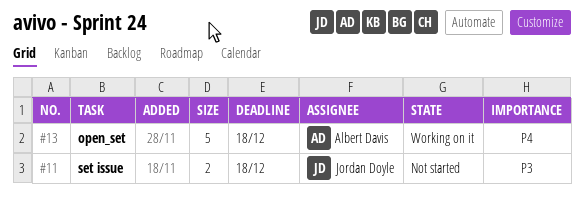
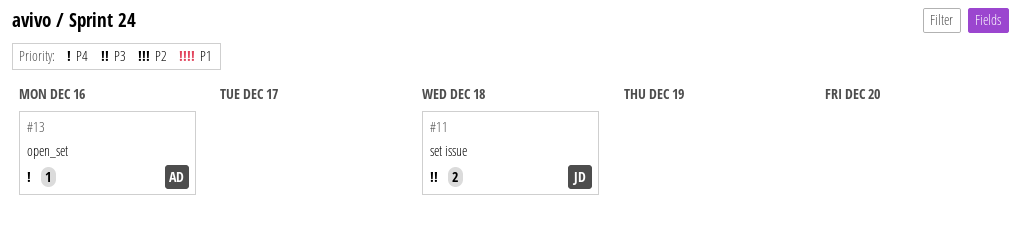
#13, estimate: 5 -> 1
#13, due: Dec 18 -> Dec 16

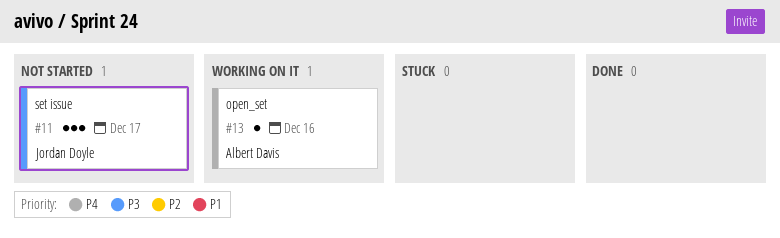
#11, estimate: 2 -> 3
#11, due: Dec 18 -> Dec 17

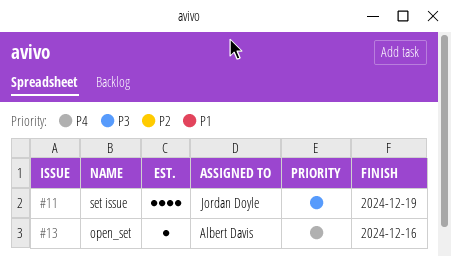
#11, estimate: 3 -> 4
#11, due: Dec 17 -> Dec 19

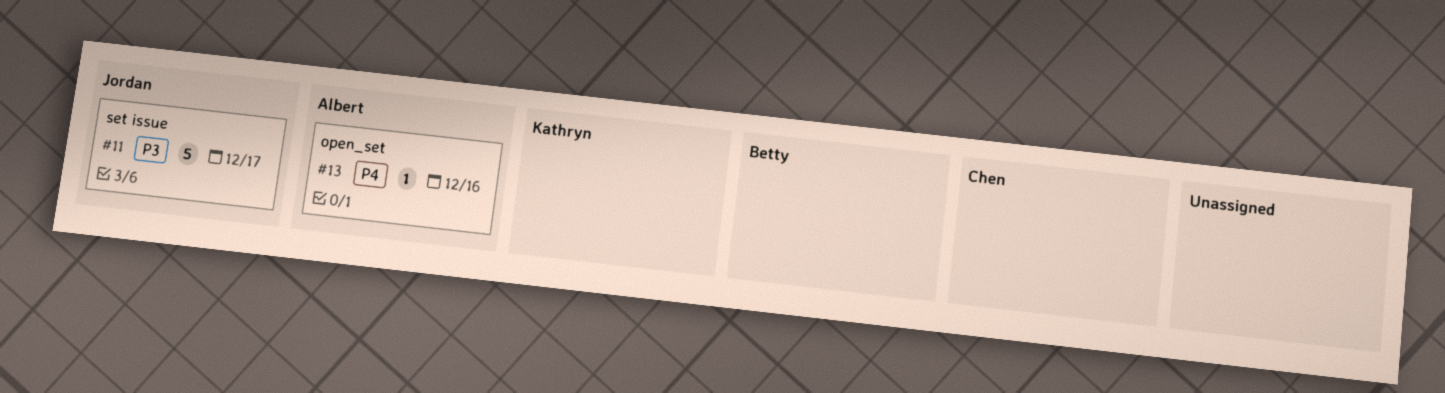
#11, estimate: 4 -> 5
#11, due: Dec 19 -> Dec 17

